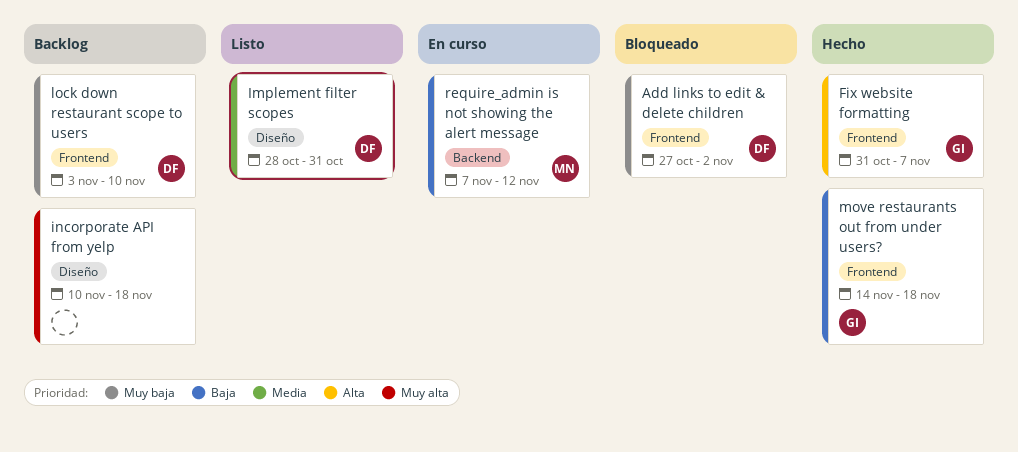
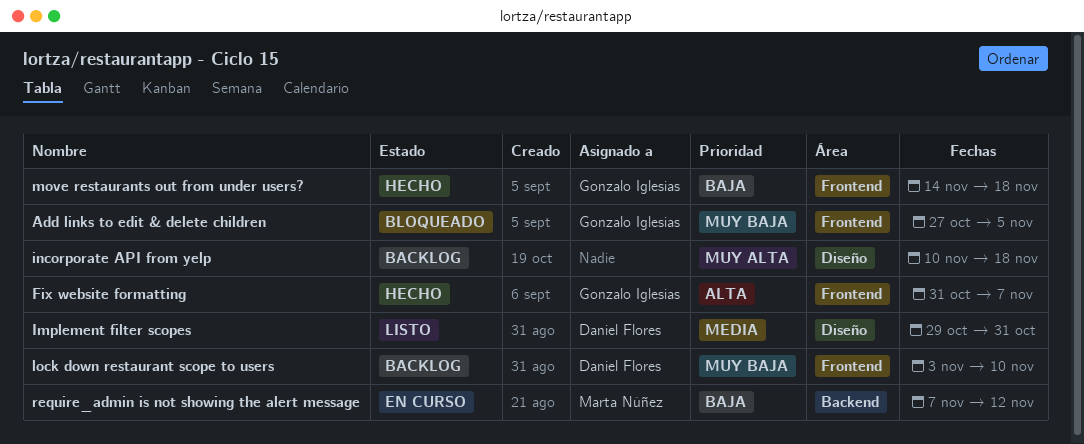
Add links to edit & delete children, owner: Daniel Flores -> Gonzalo Iglesias
Add links to edit & delete children, due: Nov 2 -> Nov 5
Implement filter scopes, start: Oct 28 -> Oct 29

